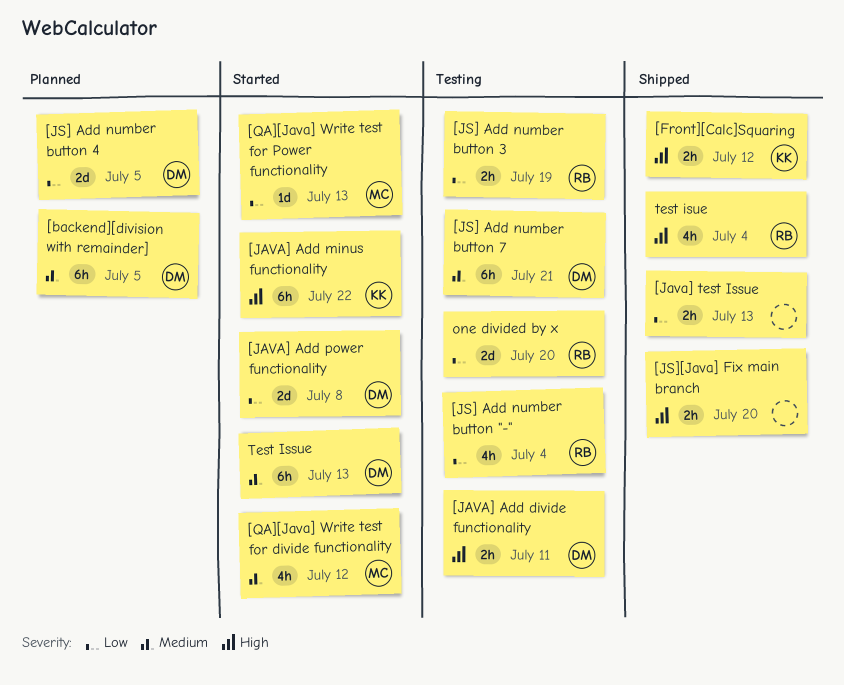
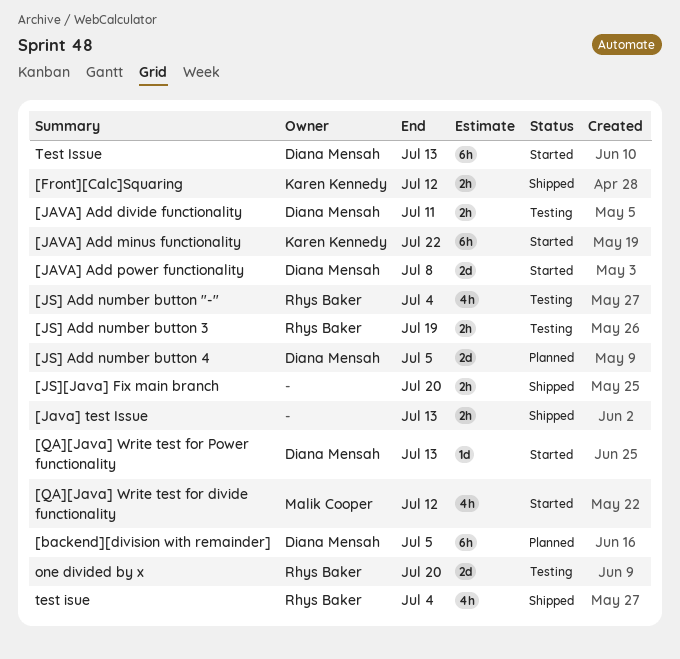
[JS] Add number button 7: present -> none
[QA][Java] Write test for Power functionality, owner: Malik Cooper -> Diana Mensah

